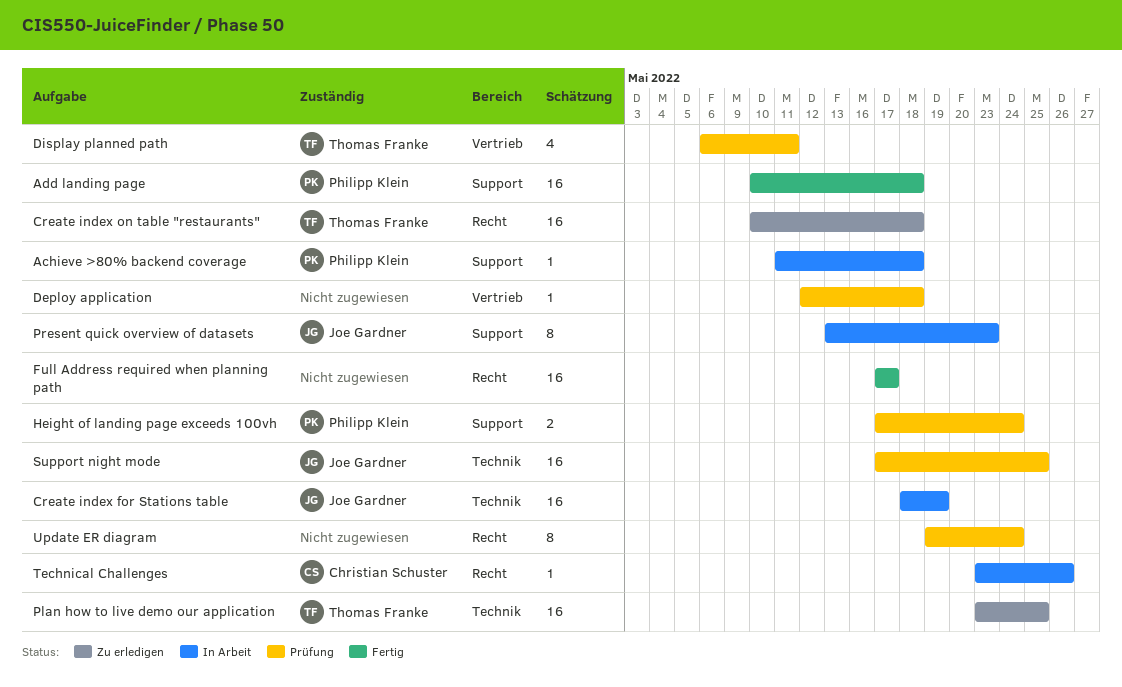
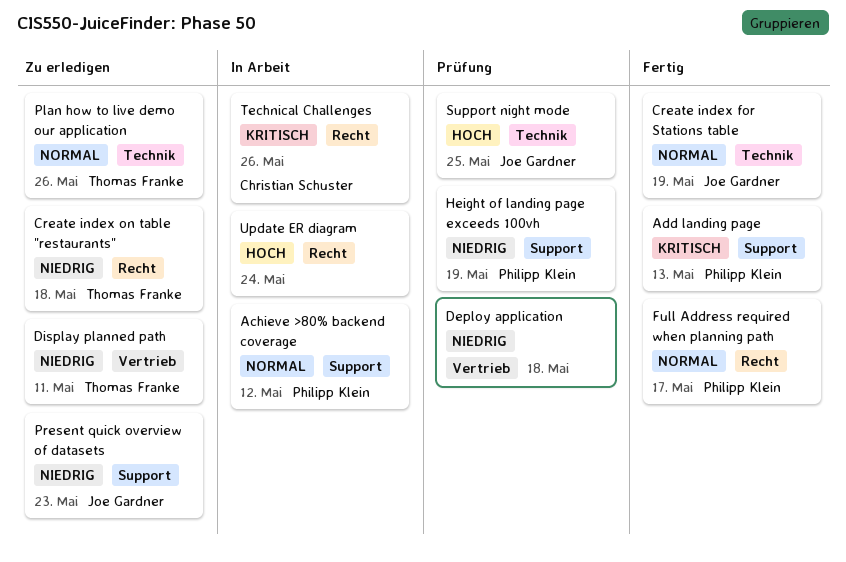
Achieve >80% backend coverage, due: May 18 -> May 12
Add landing page, due: May 18 -> May 13
Create index for Stations table, status: In Arbeit -> Fertig
Display planned path, status: Prüfung -> Zu erledigen
Full Address required when planning path, owner: none -> Philipp Klein
Height of landing page exceeds 100vh, due: May 24 -> May 19
Plan how to live demo our application, due: May 25 -> May 26
Present quick overview of datasets, status: In Arbeit -> Zu erledigen
Update ER diagram, status: Prüfung -> In Arbeit

